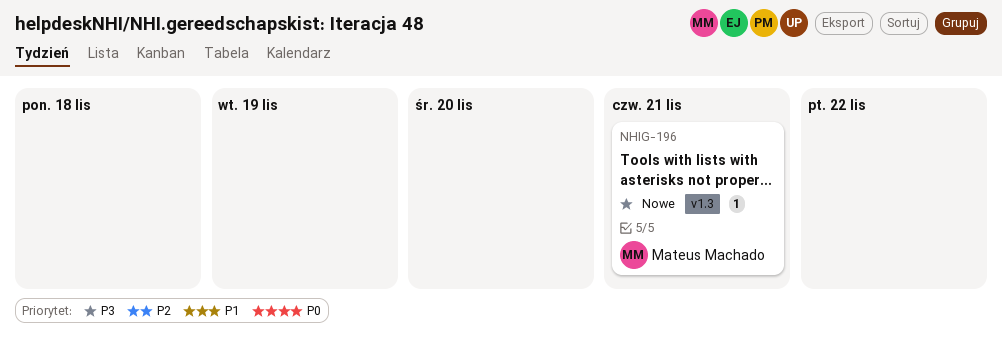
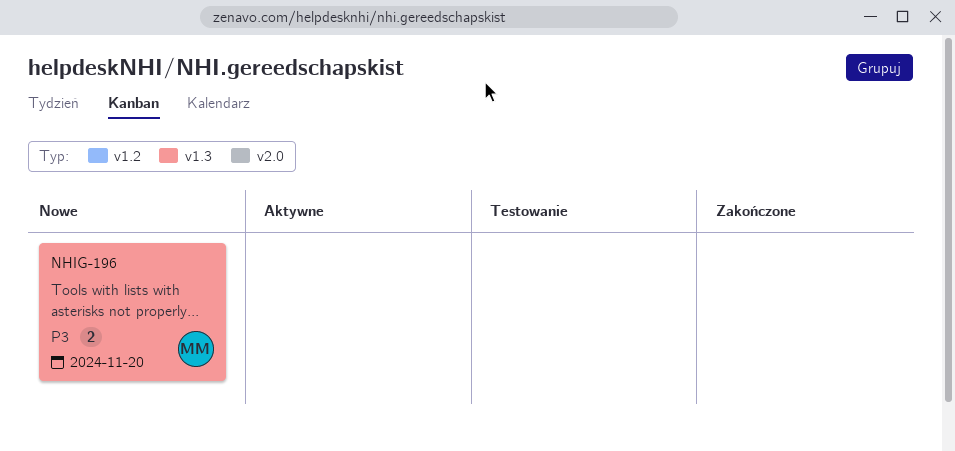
NHIG-196, estimate: 1 -> 2
NHIG-196, due: Nov 21 -> Nov 20

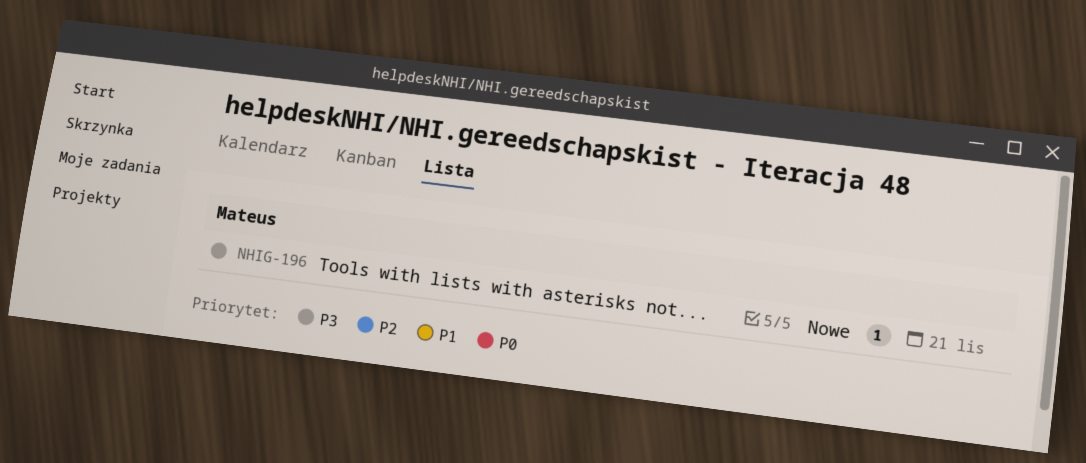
NHIG-196, estimate: 2 -> 1
NHIG-196, due: Nov 20 -> Nov 21

